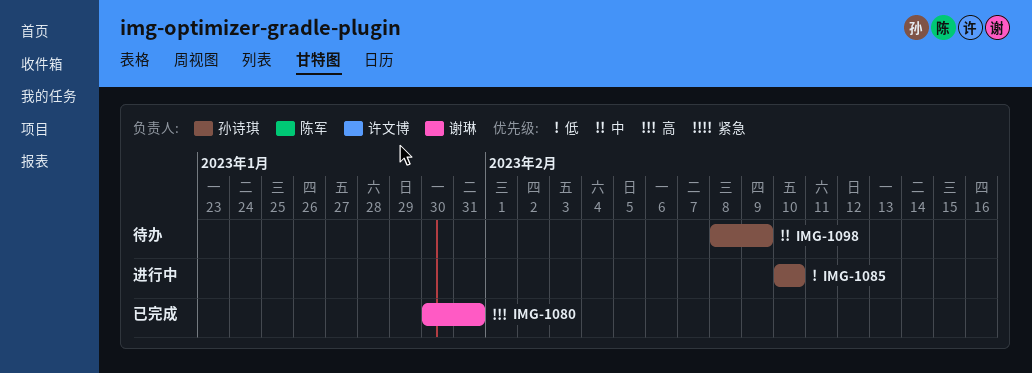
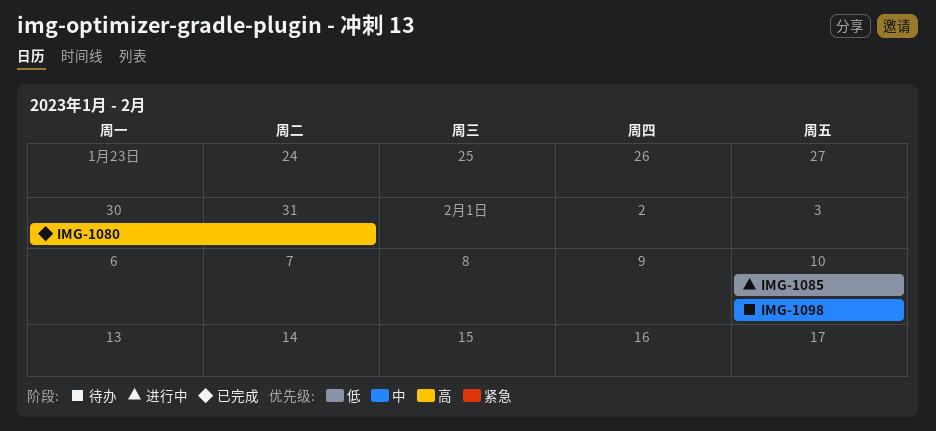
IMG-1098, start: Feb 8 -> Feb 10
IMG-1098, due: Feb 9 -> Feb 10

